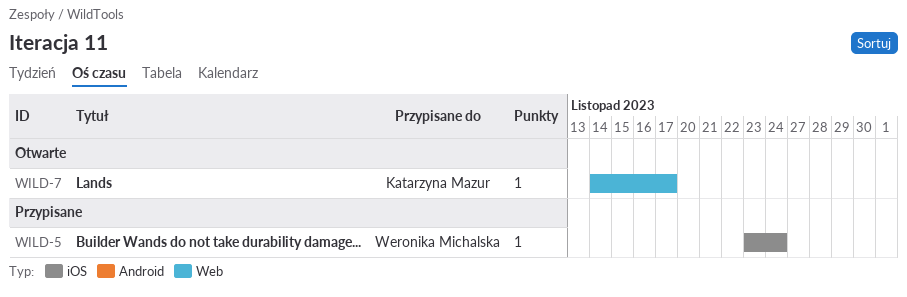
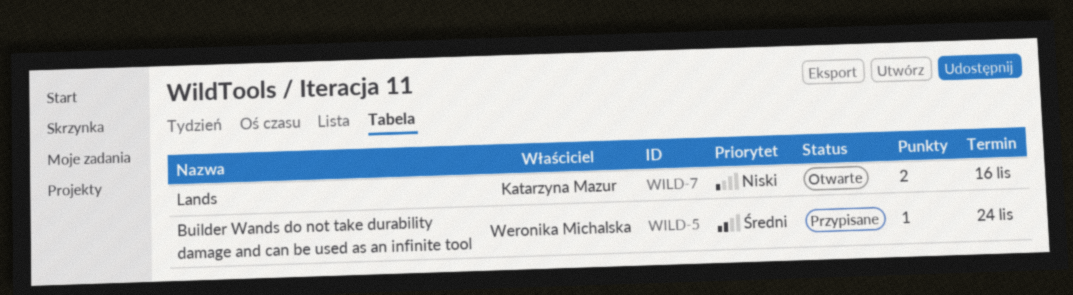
WILD-7, estimate: 1 -> 2
WILD-7, due: Nov 17 -> Nov 16

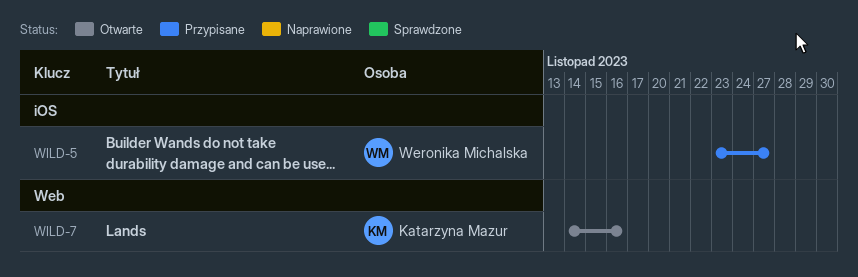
WILD-5, due: Nov 24 -> Nov 27

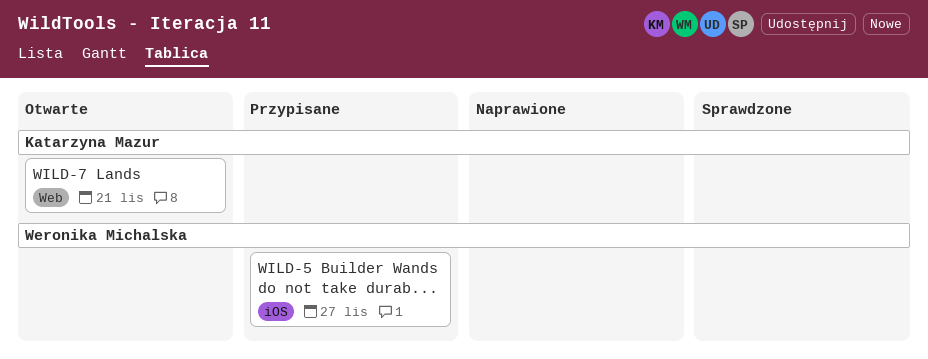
WILD-7, due: Nov 16 -> Nov 21

